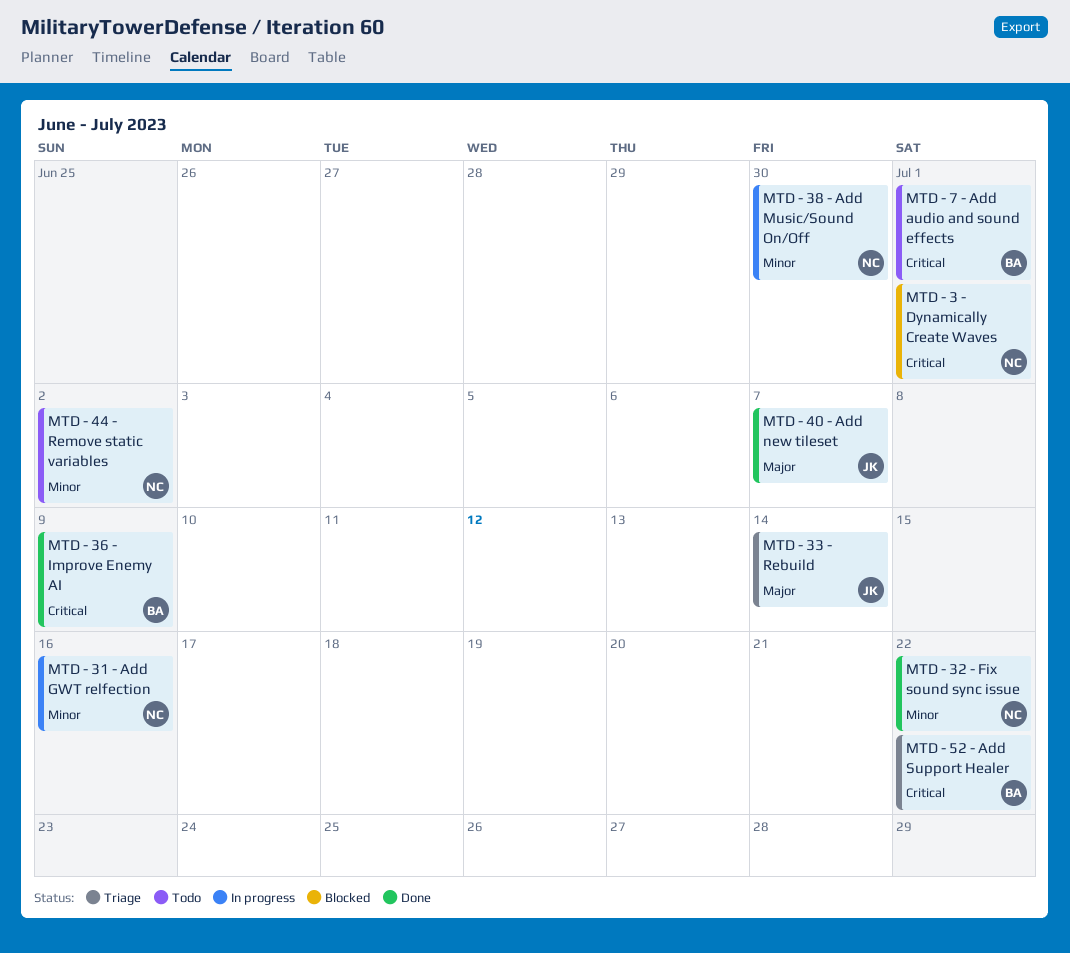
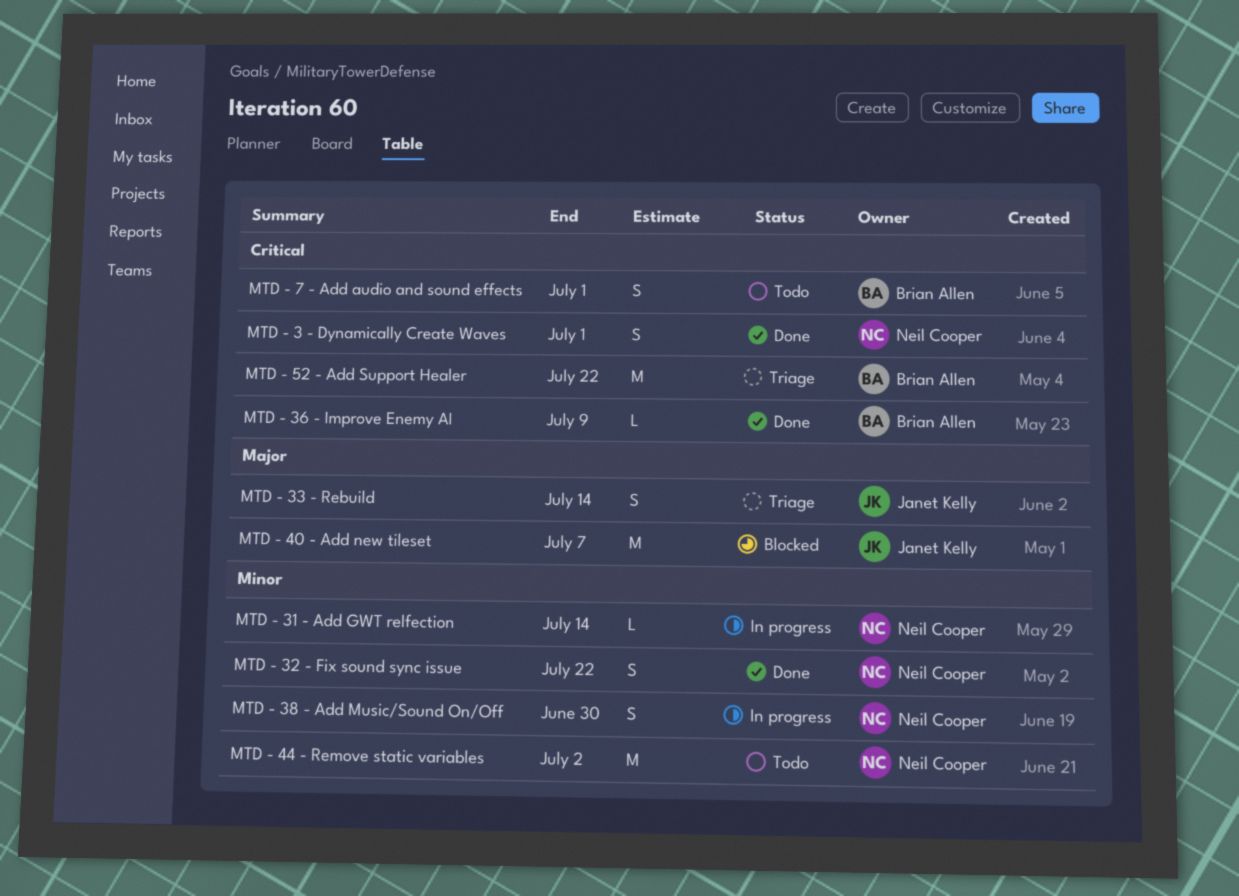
MTD - 3 - Dynamically Create Waves, status: Blocked -> Done
MTD - 31 - Add GWT relfection, due: Jul 16 -> Jul 14
MTD - 40 - Add new tileset, status: Done -> Blocked

